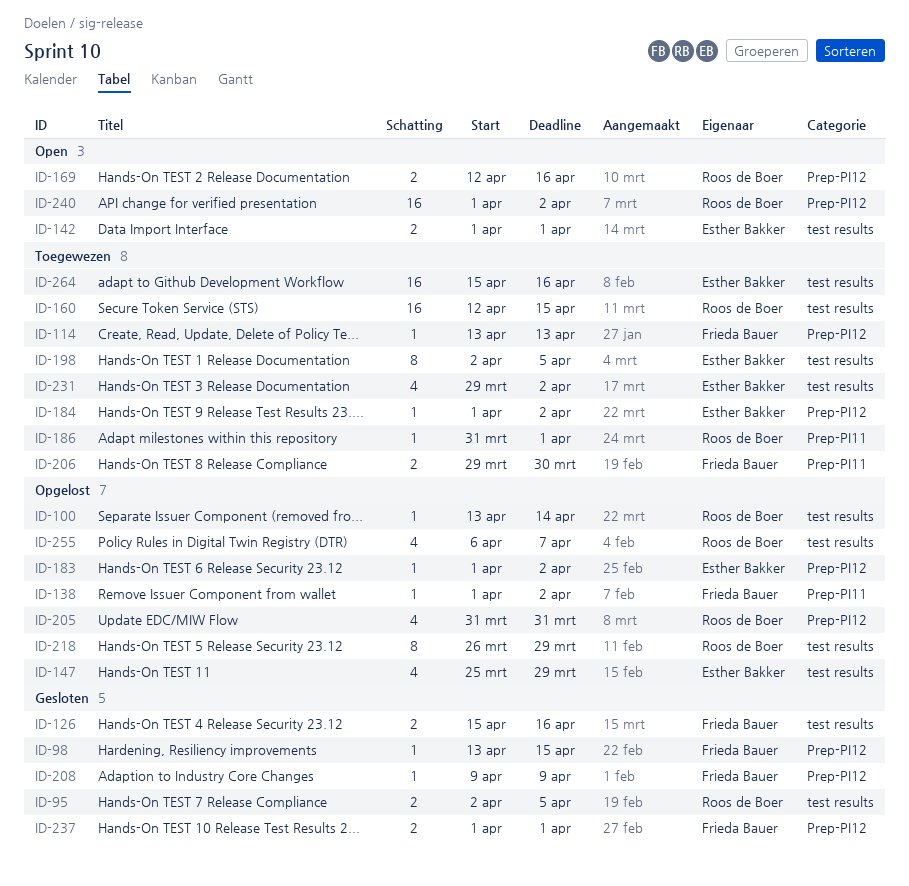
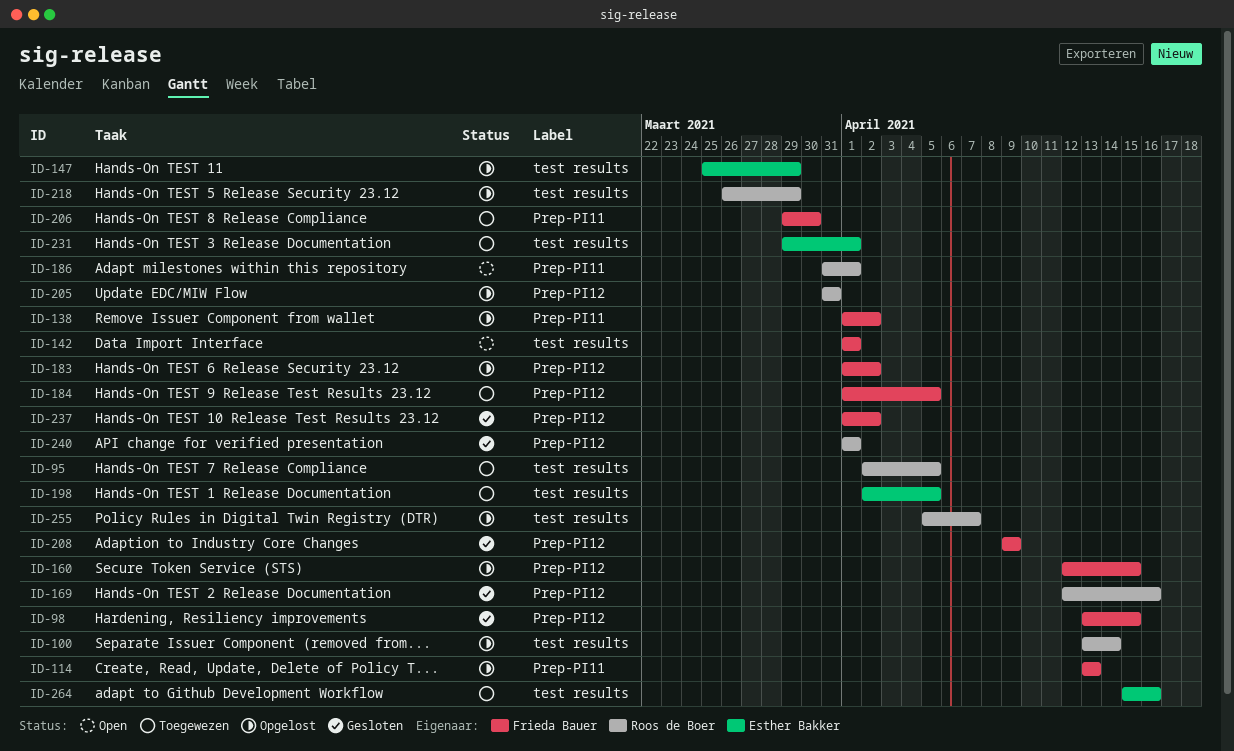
ID-95, status: Gesloten -> Toegewezen
ID-114, status: Toegewezen -> Opgelost
ID-114, label: Prep-PI12 -> Prep-PI11
ID-126: present -> none
ID-142, owner: Esther Bakker -> Frieda Bauer
ID-160, status: Toegewezen -> Opgelost
ID-160, owner: Roos de Boer -> Frieda Bauer
ID-160, label: test results -> Prep-PI12
ID-169, status: Open -> Gesloten
ID-183, owner: Esther Bakker -> Frieda Bauer
ID-184, owner: Esther Bakker -> Frieda Bauer
ID-184, due: Apr 2 -> Apr 5
ID-186, status: Toegewezen -> Open
ID-231, due: Apr 2 -> Apr 1
ID-237, due: Apr 1 -> Apr 2
ID-240, status: Open -> Gesloten
ID-240, due: Apr 2 -> Apr 1
ID-255, start: Apr 6 -> Apr 5

